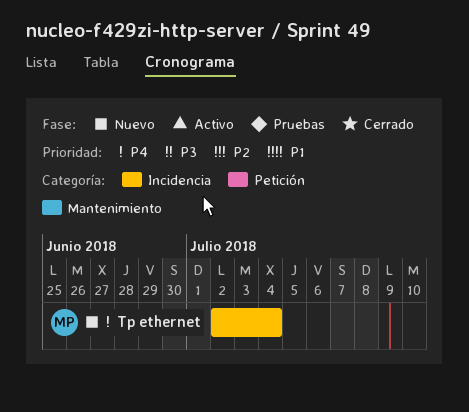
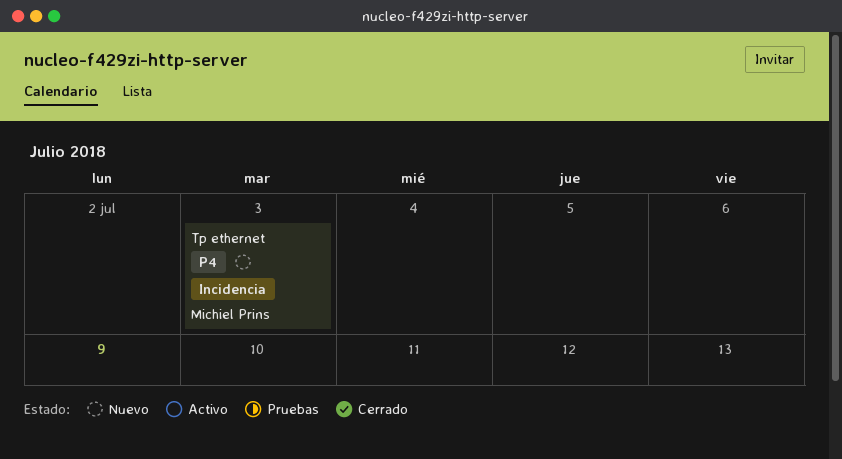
Tp ethernet, due: Jul 4 -> Jul 3

